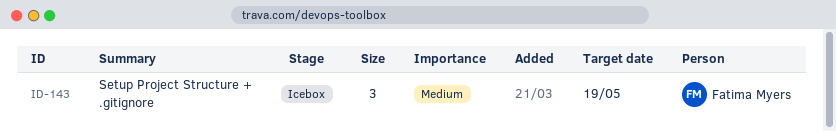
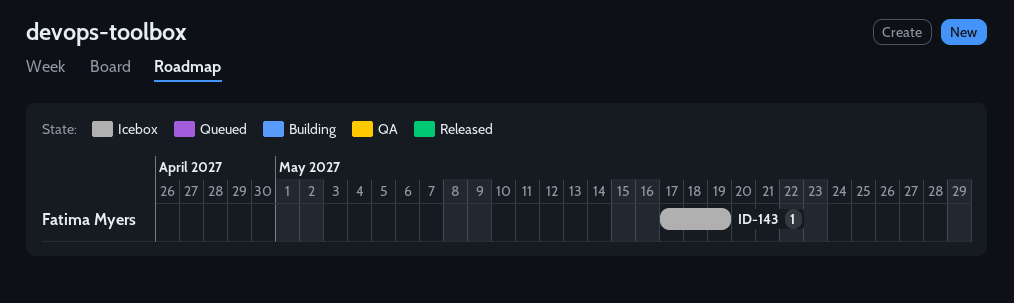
ID-143, estimate: 3 -> 1

